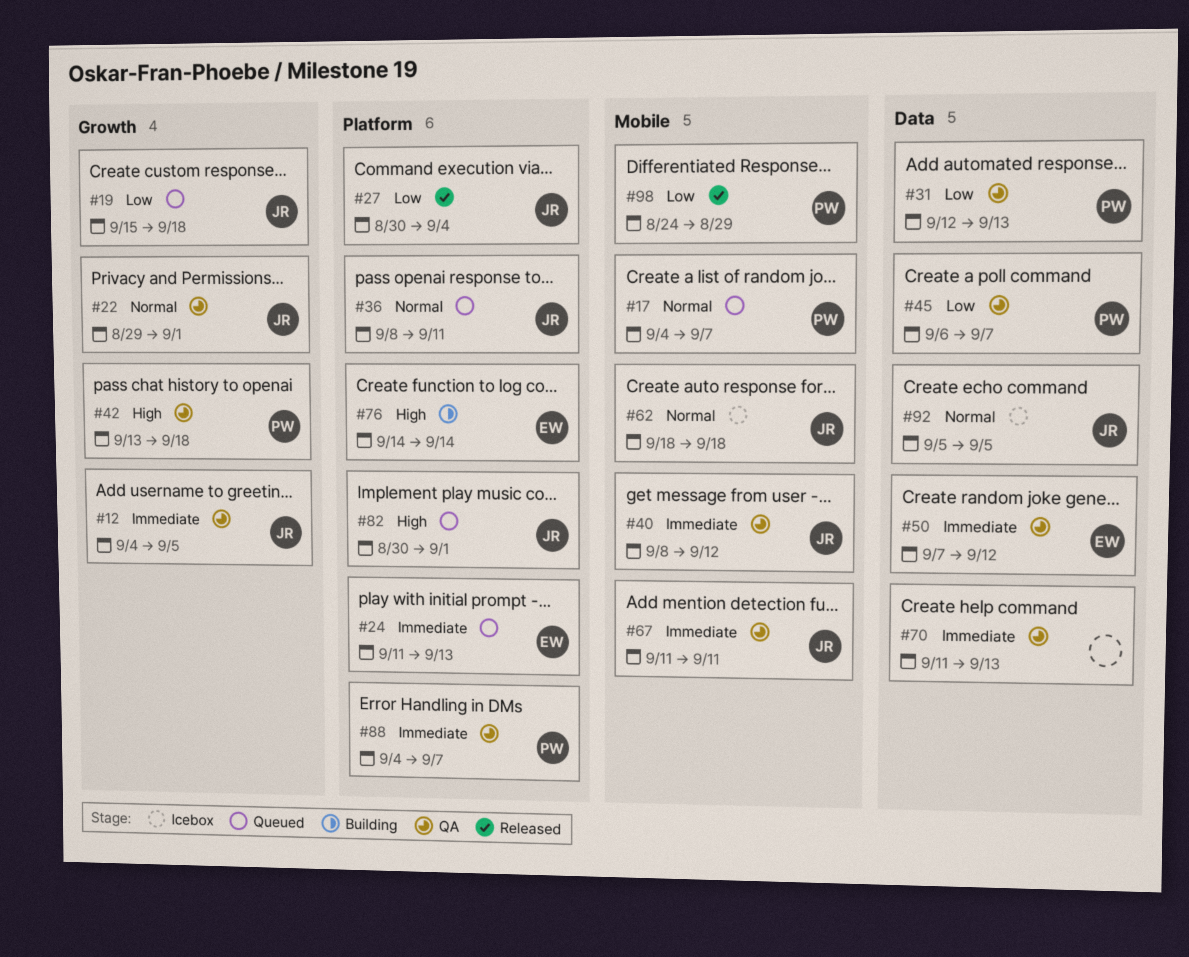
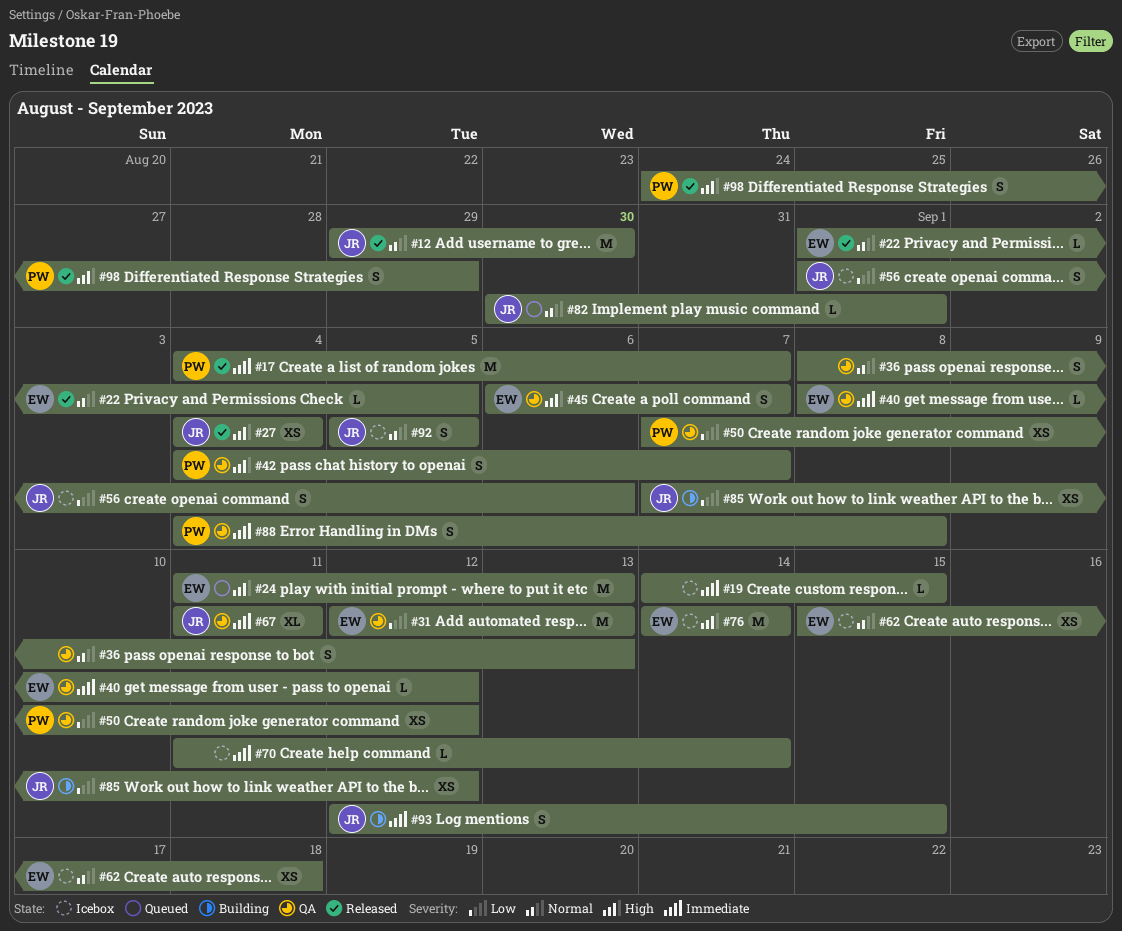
#12, status: QA -> Released
#12, priority: Immediate -> Normal
#12, start: Sep 4 -> Aug 29
#12, due: Sep 5 -> Aug 30
#17, status: Queued -> Released
#17, priority: Normal -> Immediate
#19, status: Queued -> Icebox
#19, owner: JR -> none
#19, priority: Low -> Immediate
#19, start: Sep 15 -> Sep 14
#19, due: Sep 18 -> Sep 15
#22, status: QA -> Released
#22, owner: JR -> EW
#22, start: Aug 29 -> Sep 1
#22, due: Sep 1 -> Sep 5
#24, priority: Immediate -> High
#27, priority: Low -> High
#27, start: Aug 30 -> Sep 4
#31, owner: PW -> EW
#36, status: Queued -> QA
#36, owner: JR -> none
#36, due: Sep 11 -> Sep 13
#40, owner: JR -> EW
#42, start: Sep 13 -> Sep 4
#42, due: Sep 18 -> Sep 7
#45, owner: PW -> EW
#45, priority: Low -> High
#50, owner: EW -> PW
#50, priority: Immediate -> Low
#56: none -> present
#62, owner: JR -> EW
#62, start: Sep 18 -> Sep 15
#70, status: QA -> Icebox
#70, due: Sep 13 -> Sep 14
#76, status: Building -> Icebox
#82, priority: High -> Normal
#85: none -> present
#88, due: Sep 7 -> Sep 8
#93: none -> present
#98, priority: Low -> High

